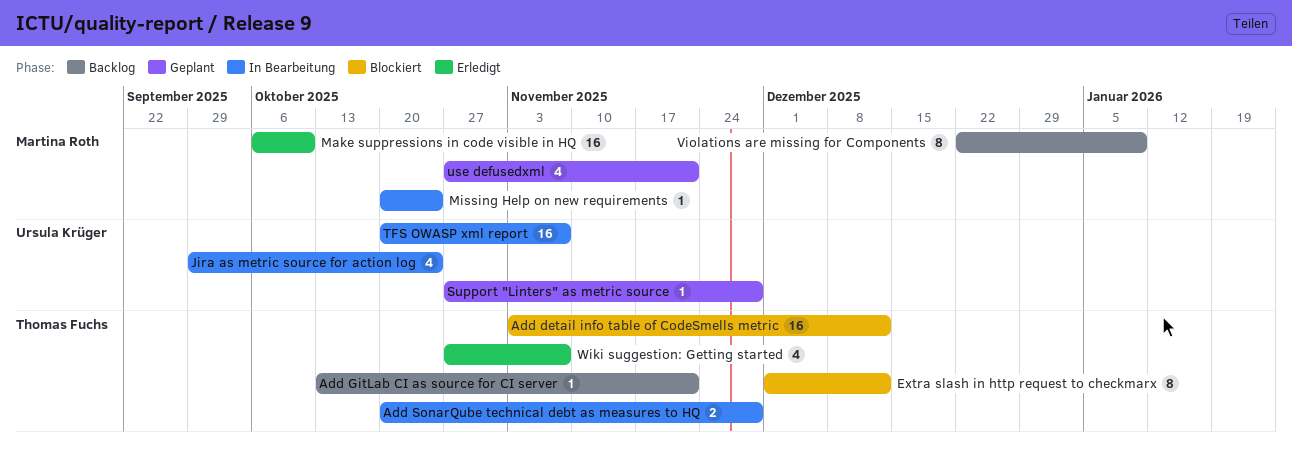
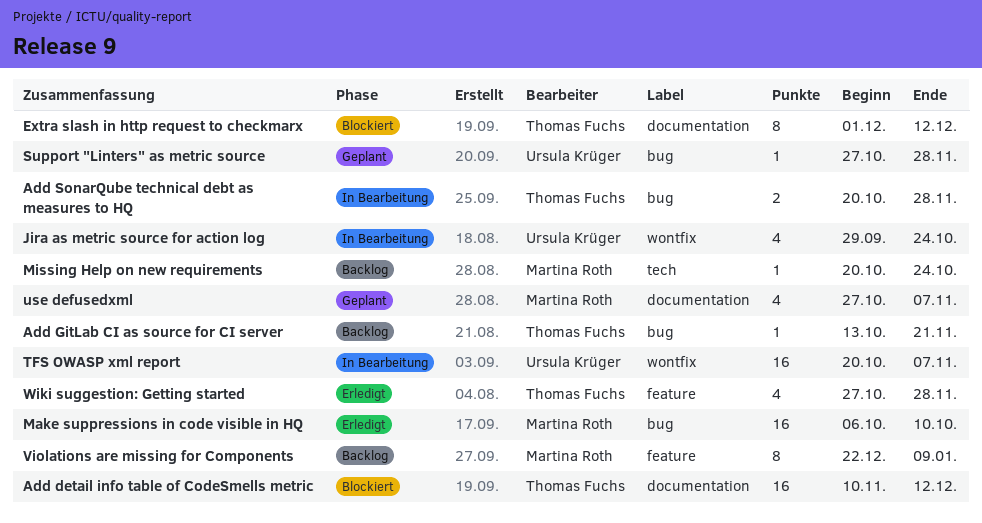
Add detail info table of CodeSmells metric, start: Nov 3 -> Nov 10
Missing Help on new requirements, status: In Bearbeitung -> Backlog
use defusedxml, due: Nov 21 -> Nov 7
Wiki suggestion: Getting started, due: Nov 7 -> Nov 28

